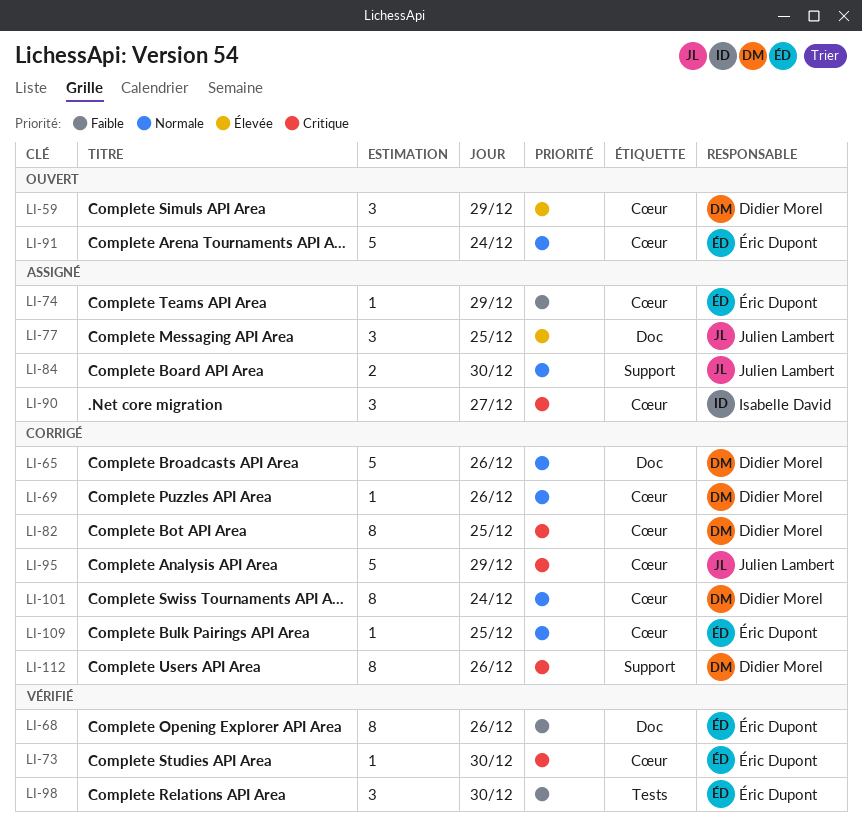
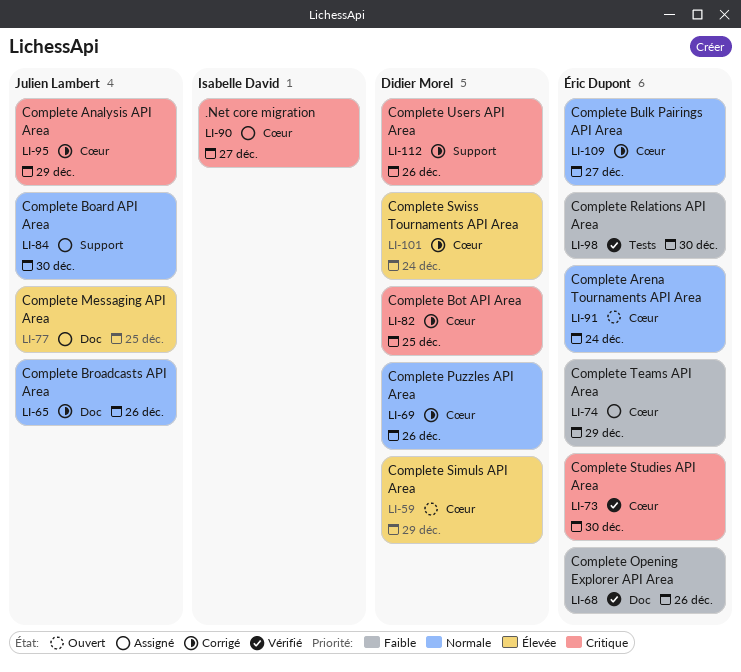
LI-65, owner: Didier Morel -> Julien Lambert
LI-101, priority: Normale -> Élevée
LI-109, day: Dec 25 -> Dec 27

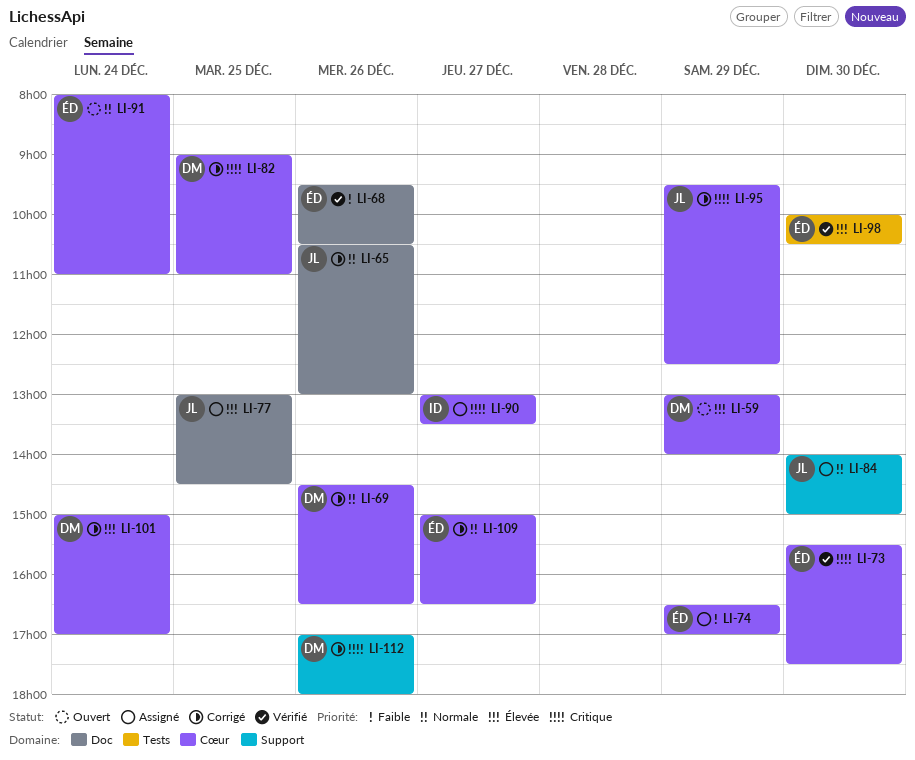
LI-98, priority: Faible -> Élevée

